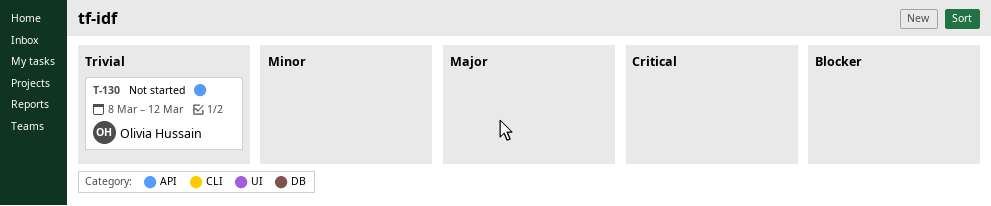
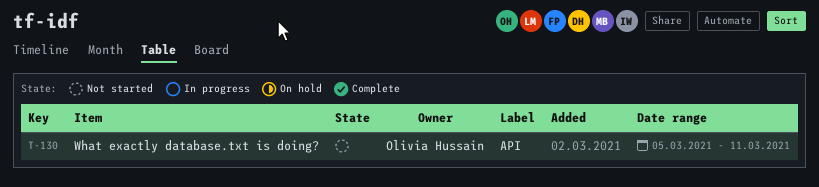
T-130, start: Mar 8 -> Mar 5
T-130, due: Mar 12 -> Mar 11

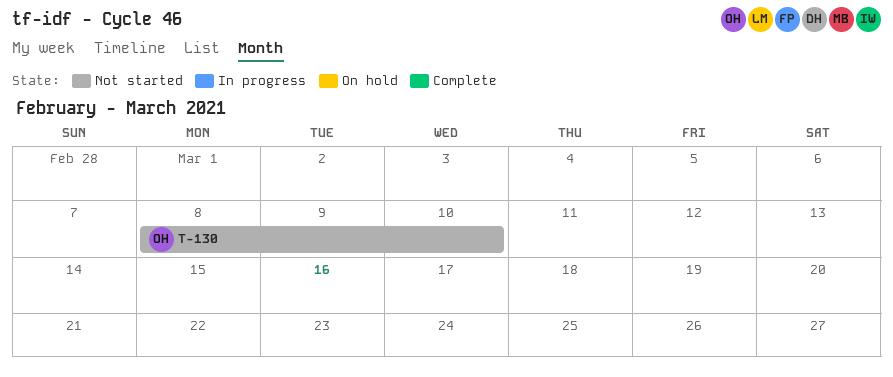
T-130, start: Mar 5 -> Mar 8
T-130, due: Mar 11 -> Mar 10

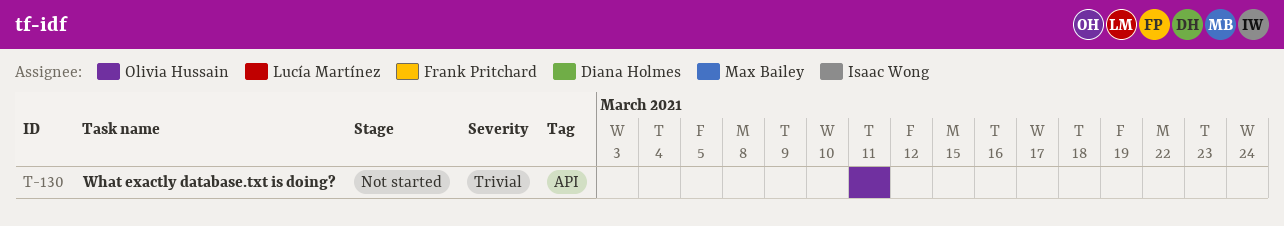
T-130, start: Mar 8 -> Mar 11
T-130, due: Mar 10 -> Mar 11

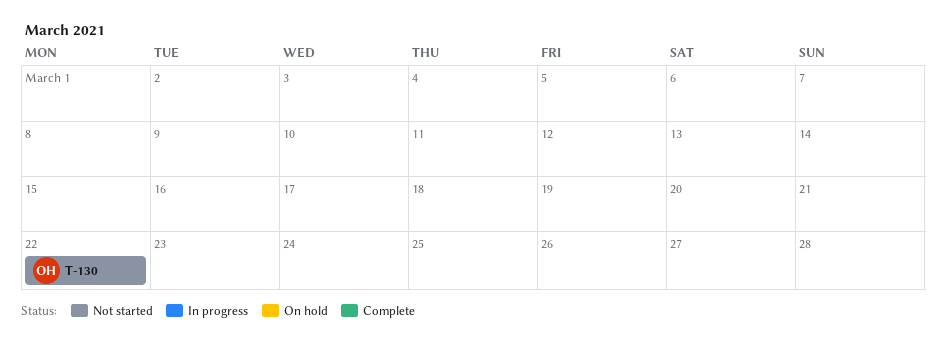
T-130, start: Mar 11 -> Mar 22
T-130, due: Mar 11 -> Mar 22

